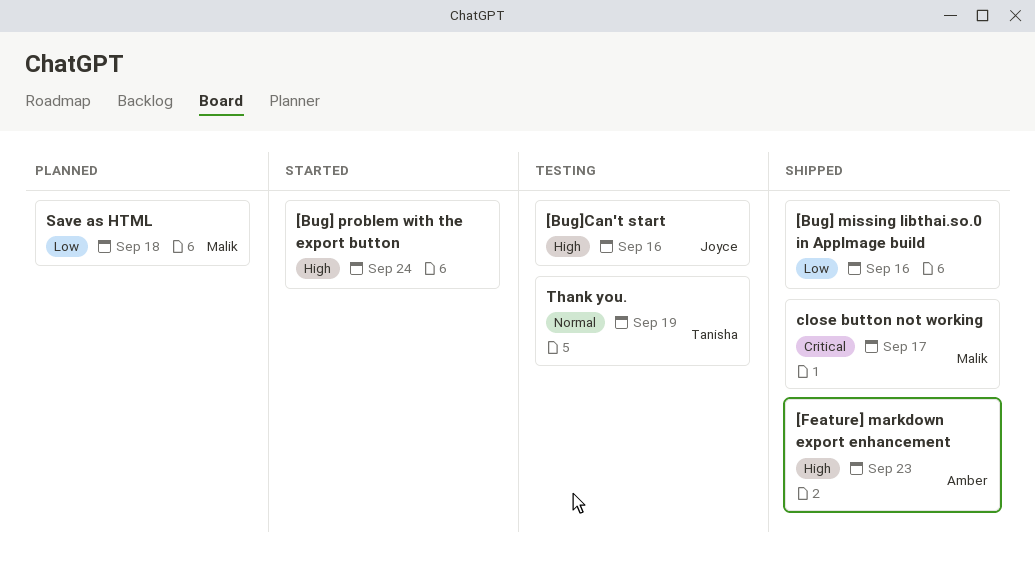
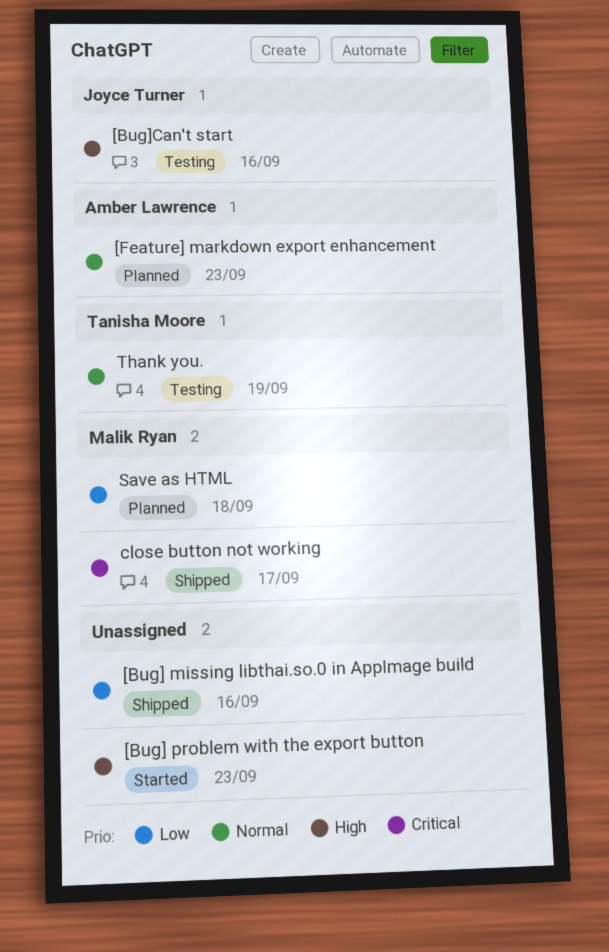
[Bug] problem with the export button, due: Sep 24 -> Sep 23
[Feature] markdown export enhancement, status: Shipped -> Planned
[Feature] markdown export enhancement, priority: High -> Normal

